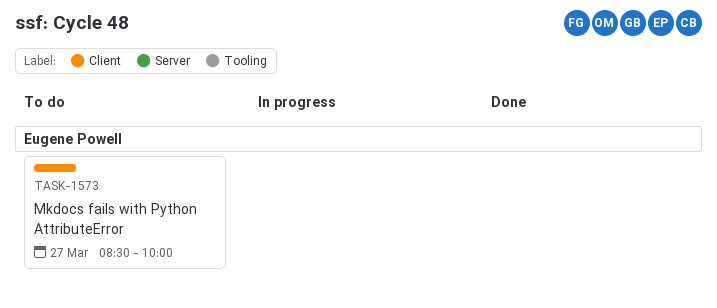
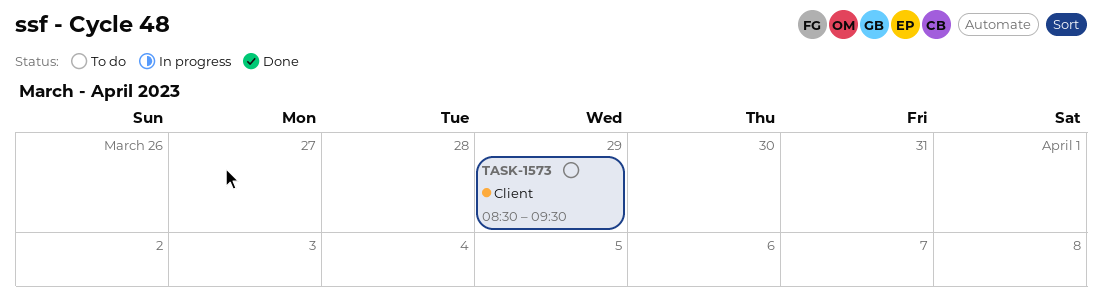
TASK-1573, day: Mar 27 -> Mar 29
TASK-1573, ends: 10:00 -> 09:30

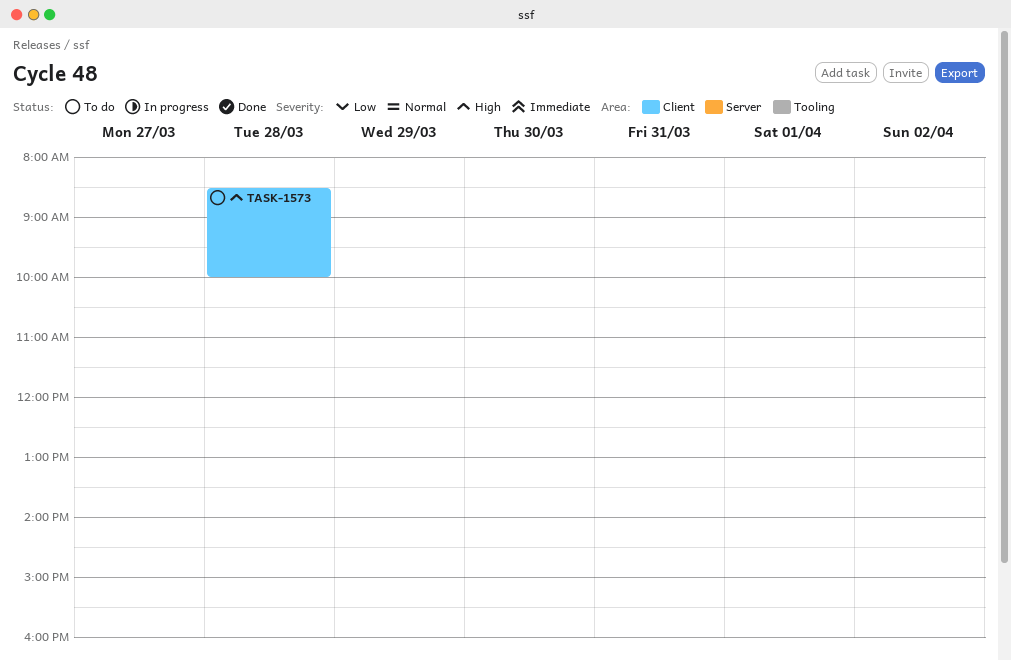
TASK-1573, day: Mar 29 -> Mar 28
TASK-1573, ends: 09:30 -> 10:00

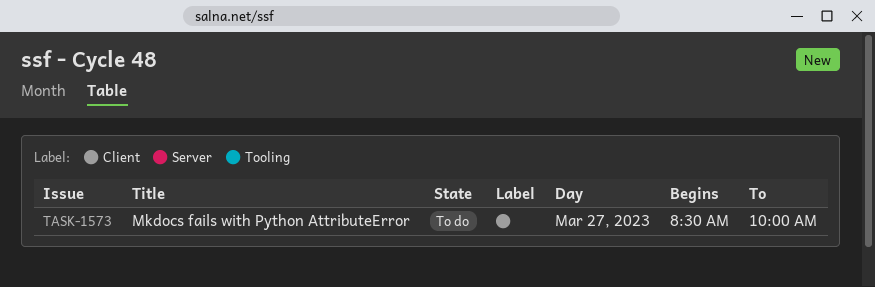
TASK-1573, day: Mar 28 -> Mar 27

